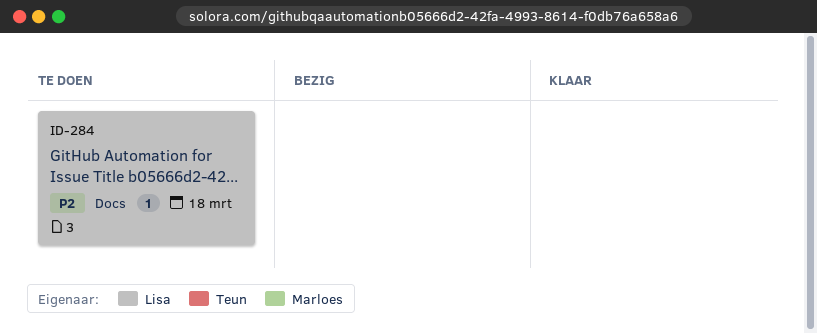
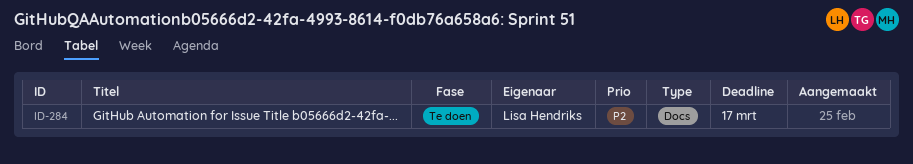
ID-284, due: Mar 18 -> Mar 17

